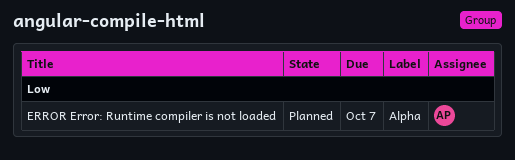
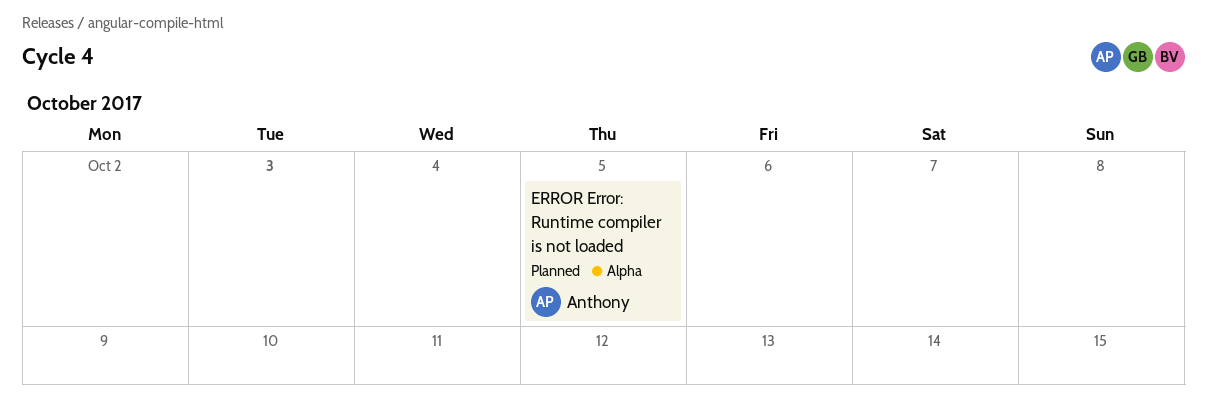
ERROR Error: Runtime compiler is not loaded, due: Oct 7 -> Oct 5

